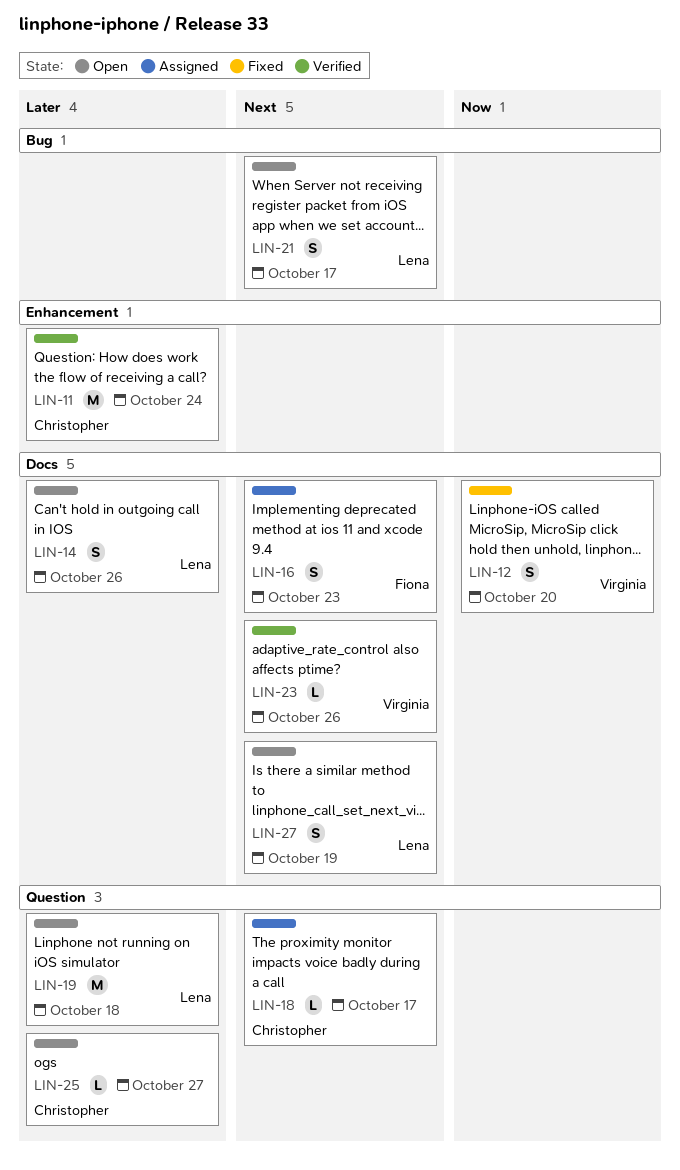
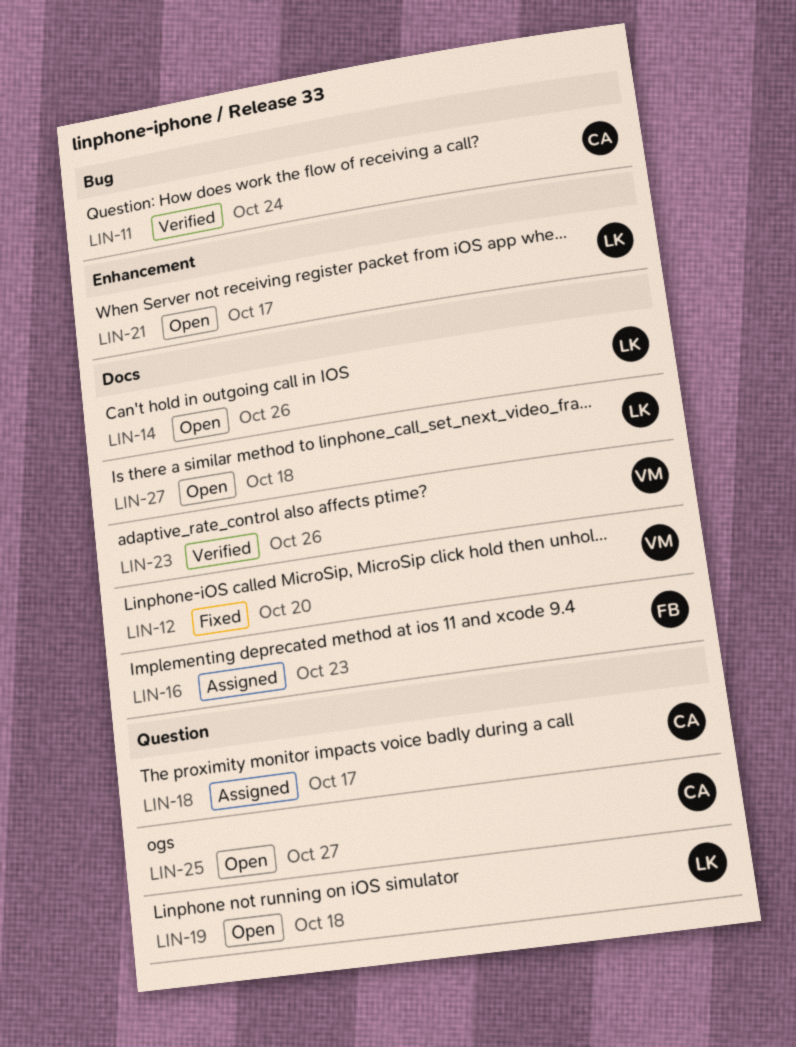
LIN-11, label: Enhancement -> Bug
LIN-21, label: Bug -> Enhancement
LIN-27, due: Oct 19 -> Oct 18

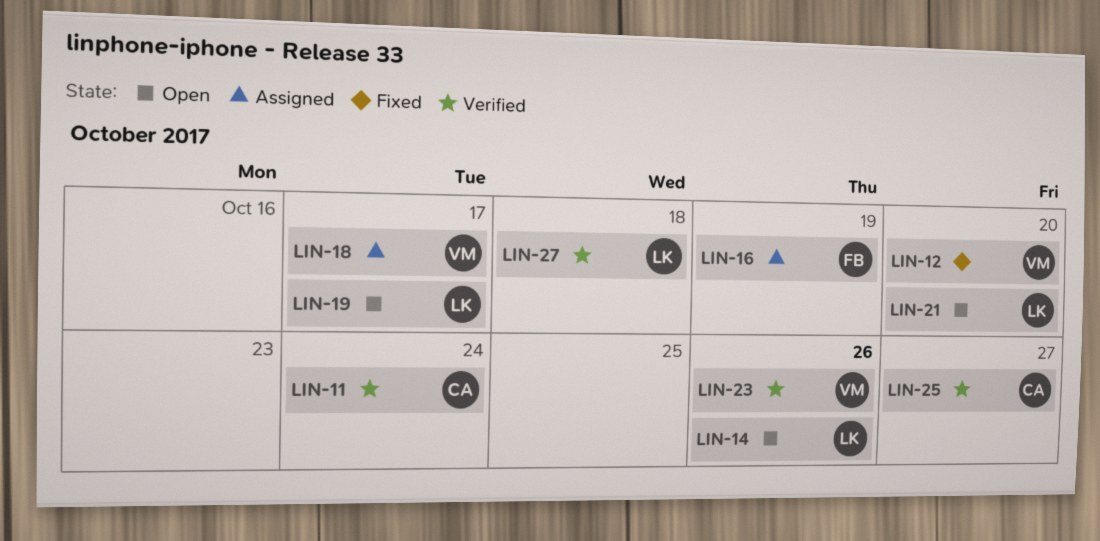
LIN-16, due: Oct 23 -> Oct 19
LIN-18, owner: CA -> VM
LIN-19, due: Oct 18 -> Oct 17
LIN-21, due: Oct 17 -> Oct 20
LIN-25, status: Open -> Verified
LIN-27, status: Open -> Verified

